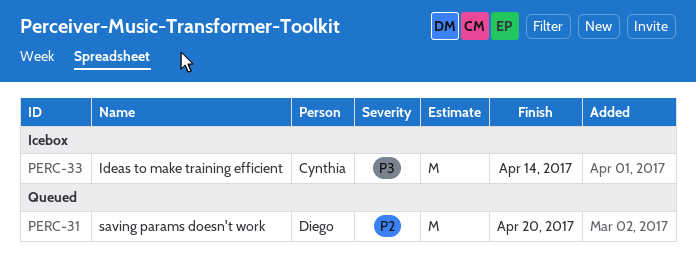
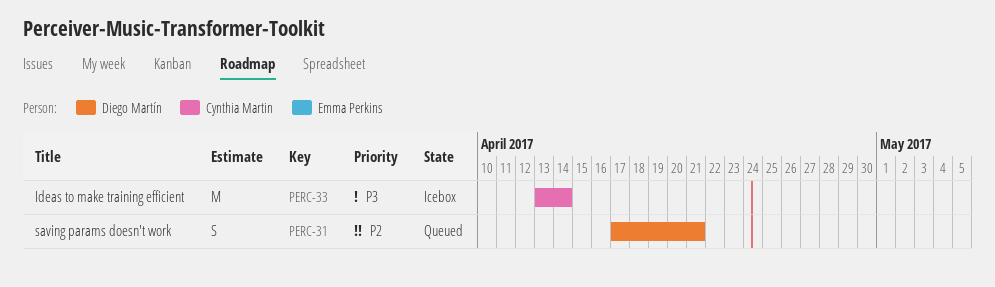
PERC-31, estimate: M -> S
PERC-31, due: Apr 20 -> Apr 21

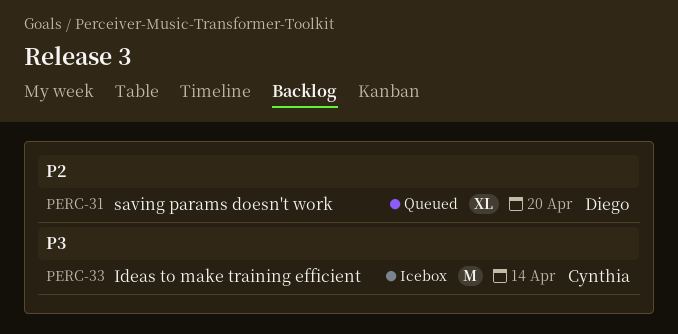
PERC-31, estimate: S -> XL
PERC-31, due: Apr 21 -> Apr 20

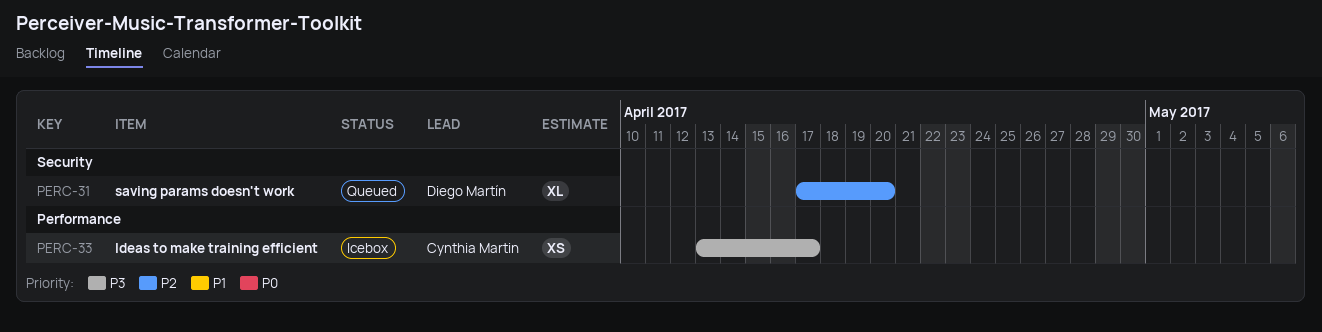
PERC-33, estimate: M -> XS
PERC-33, due: Apr 14 -> Apr 17

